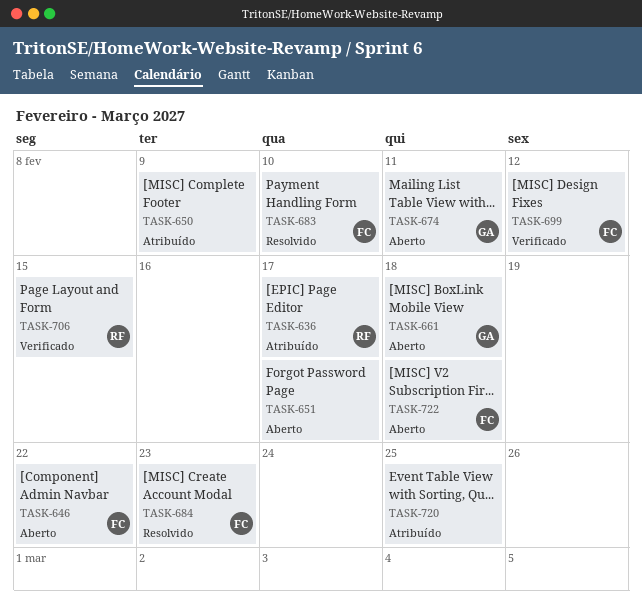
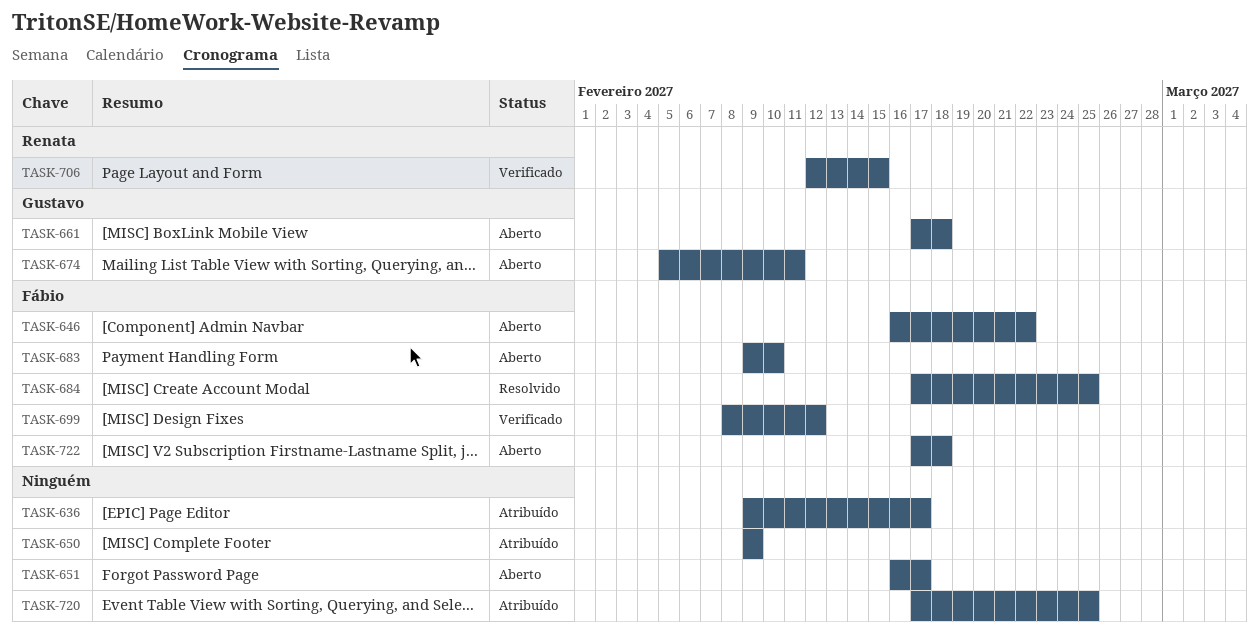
TASK-636, owner: Renata -> none
TASK-683, status: Resolvido -> Aberto
TASK-684, due: Feb 23 -> Feb 25

